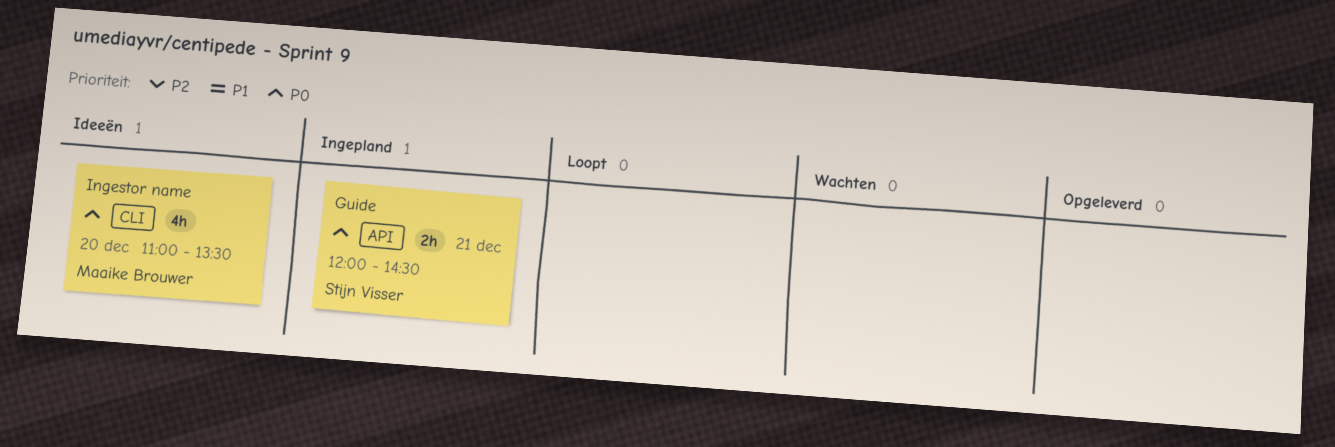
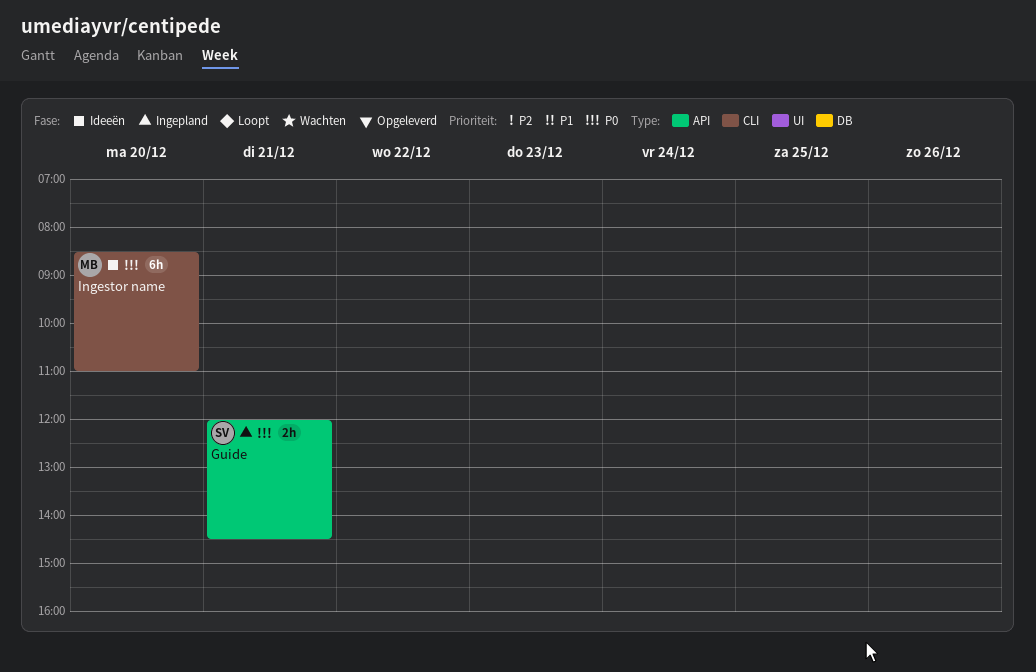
Ingestor name, estimate: 4h -> 6h
Ingestor name, begins: 11:00 -> 08:30
Ingestor name, ends: 13:30 -> 11:00

